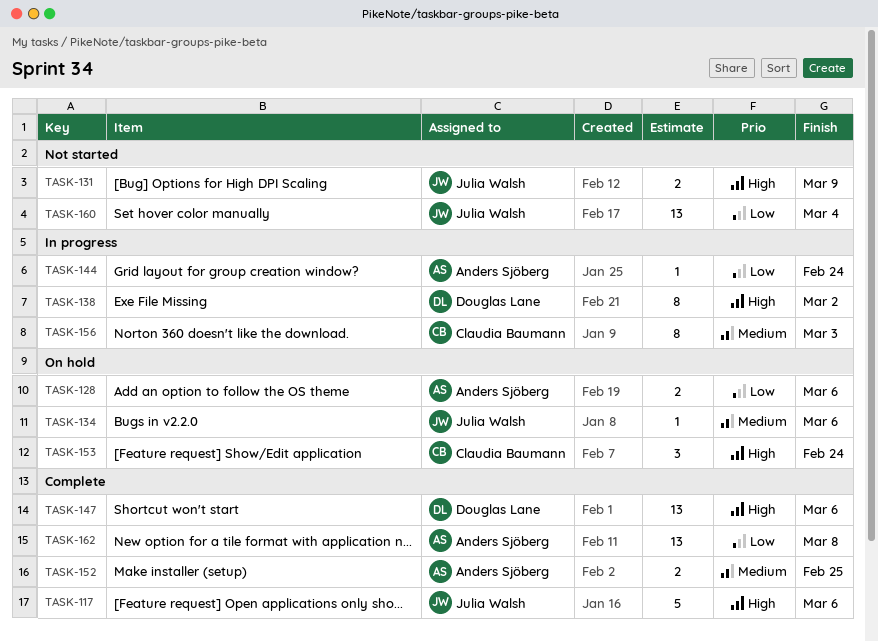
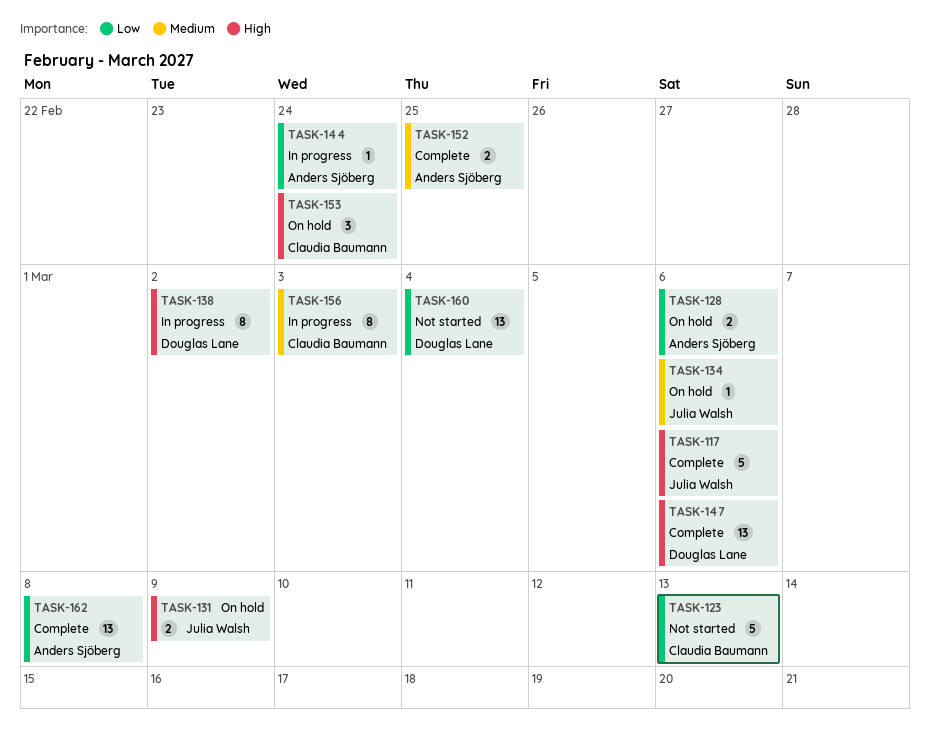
TASK-123: none -> present
TASK-131, status: Not started -> On hold
TASK-160, owner: Julia Walsh -> Douglas Lane

